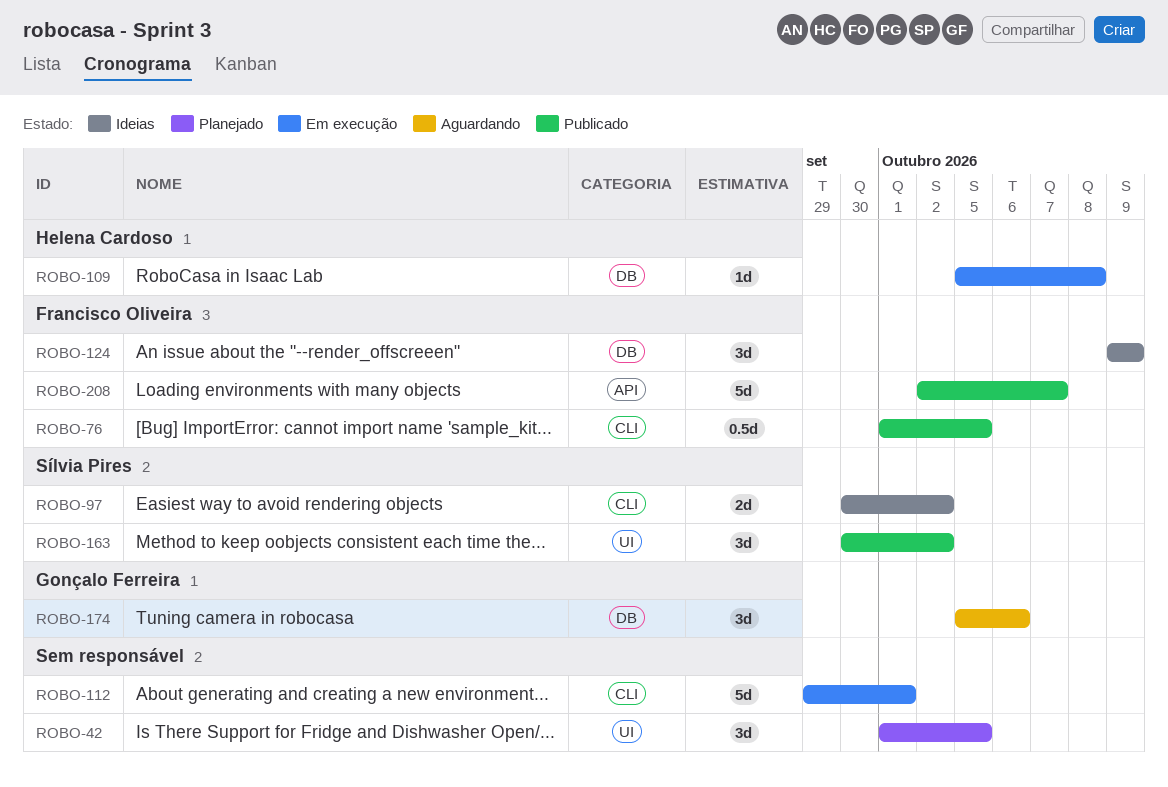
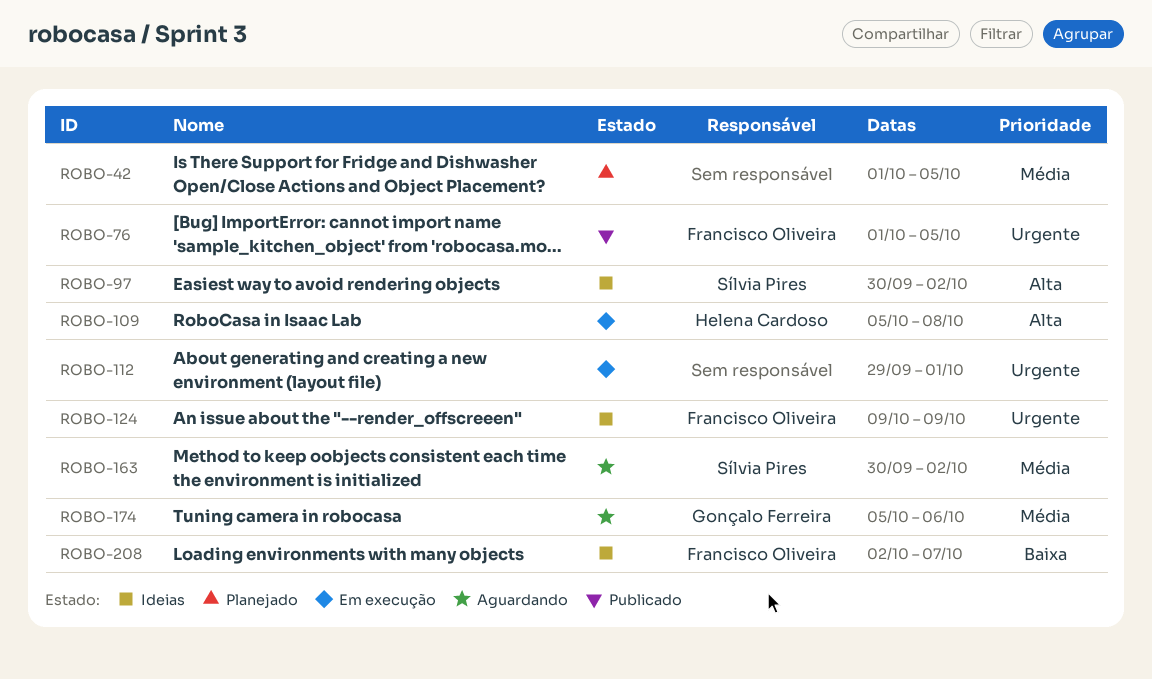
ROBO-163, status: Publicado -> Aguardando
ROBO-208, status: Publicado -> Ideias

